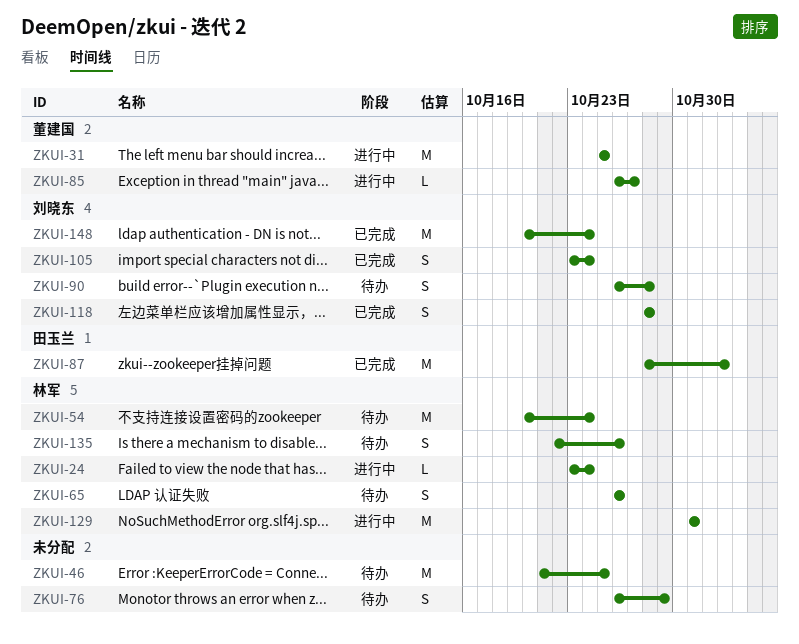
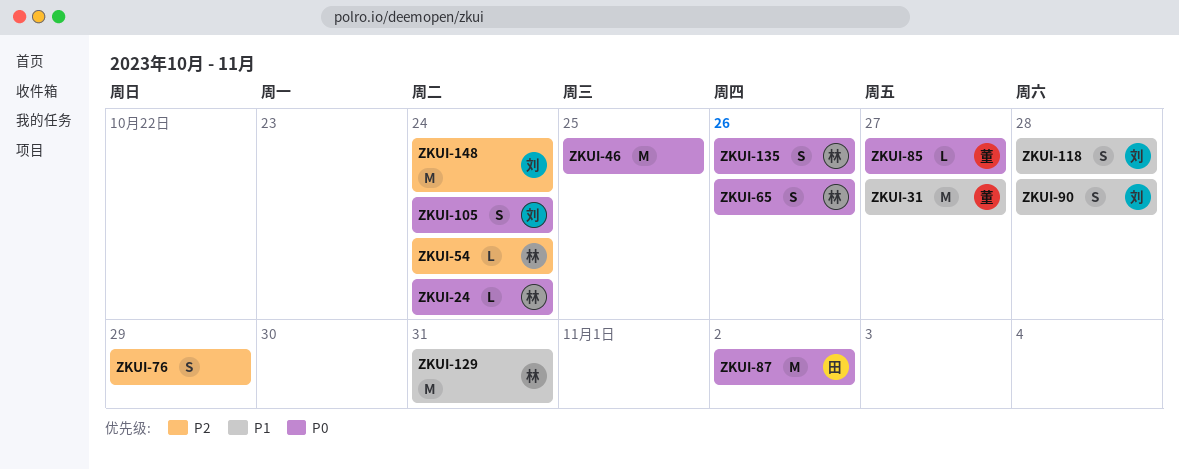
ZKUI-31, due: Oct 25 -> Oct 27
ZKUI-54, estimate: M -> L

